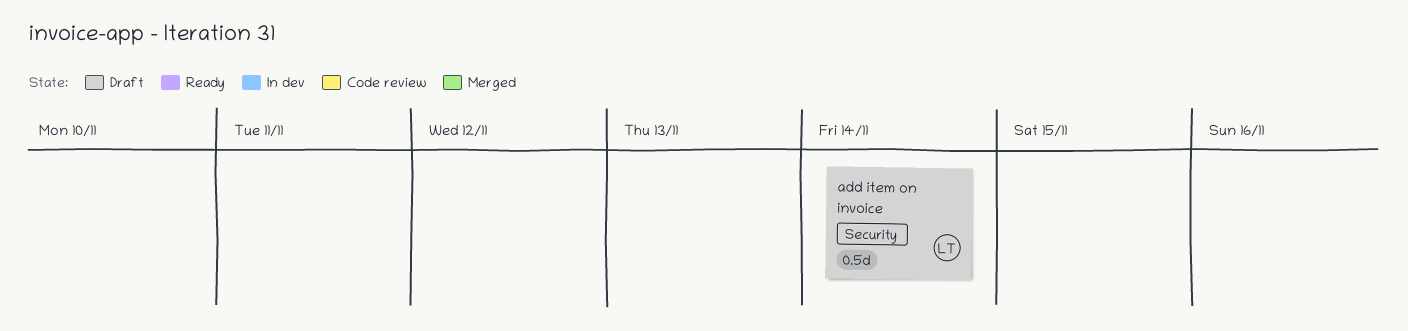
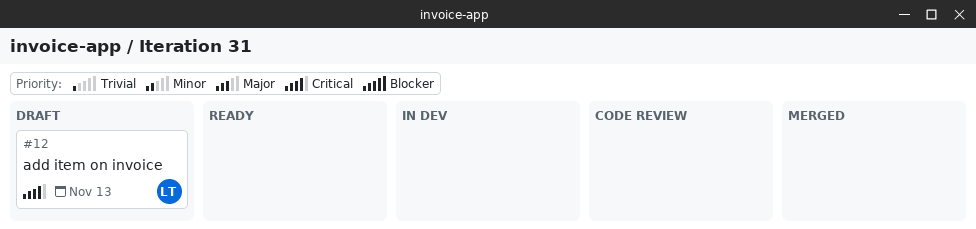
add item on invoice, due: Nov 14 -> Nov 13

